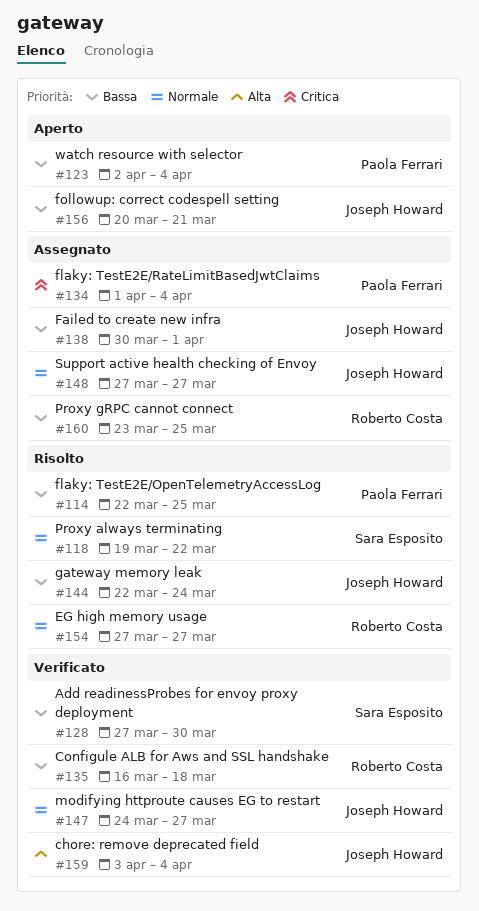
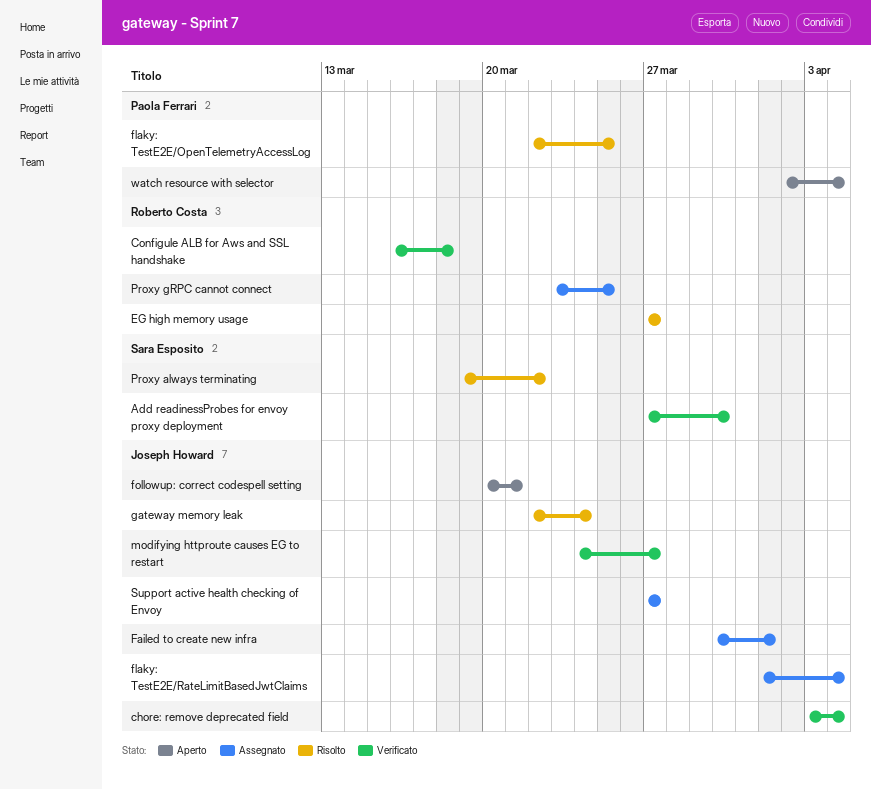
flaky: TestE2E/RateLimitBasedJwtClaims, owner: Paola Ferrari -> Joseph Howard

